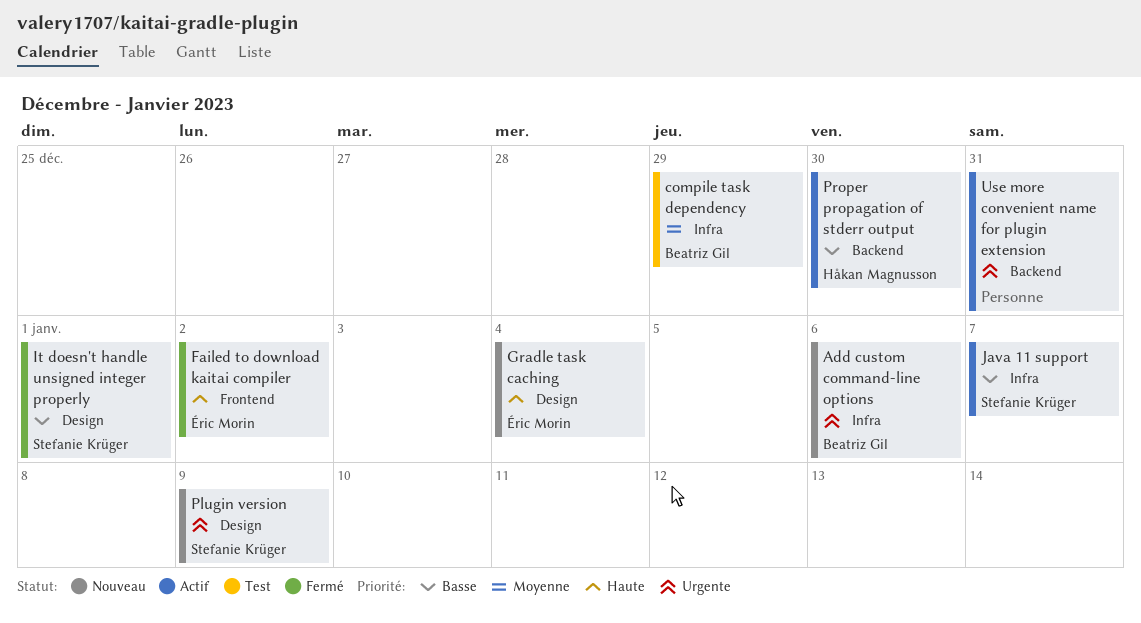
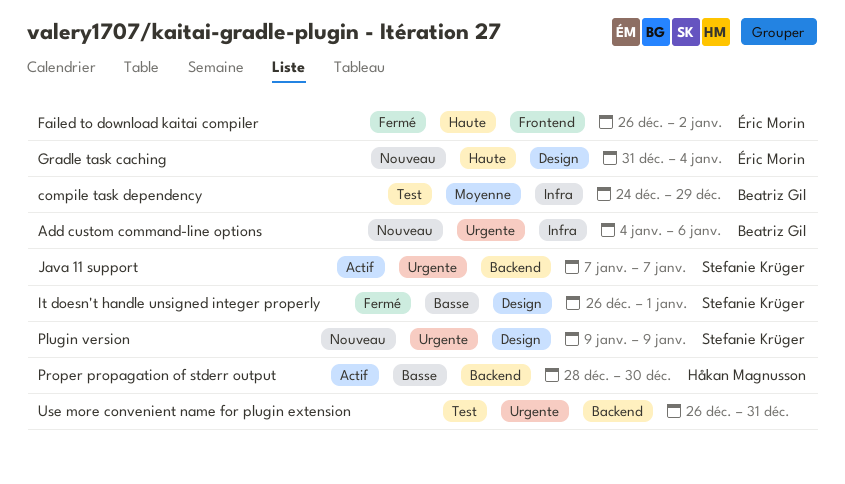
Java 11 support, priority: Basse -> Urgente
Java 11 support, label: Infra -> Backend
Use more convenient name for plugin extension, status: Actif -> Test

